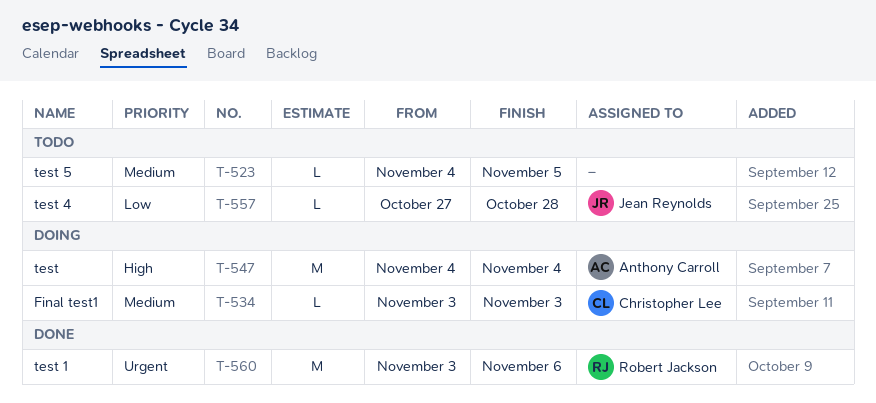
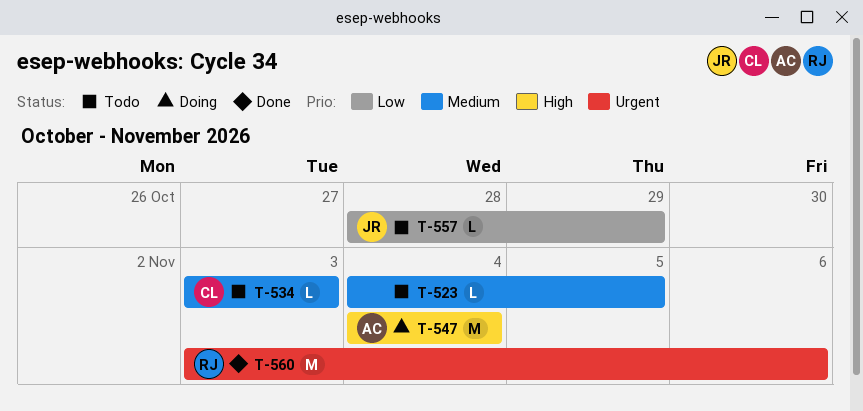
T-534, status: Doing -> Todo
T-557, start: Oct 27 -> Oct 28
T-557, due: Oct 28 -> Oct 29

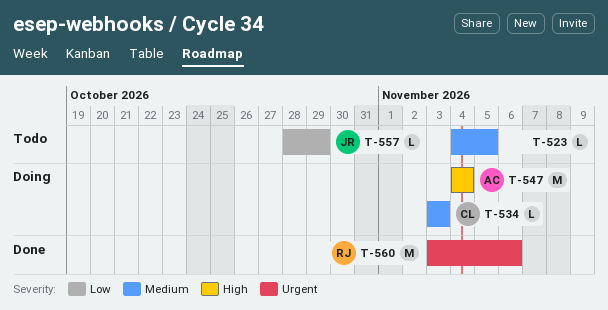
T-534, status: Todo -> Doing

